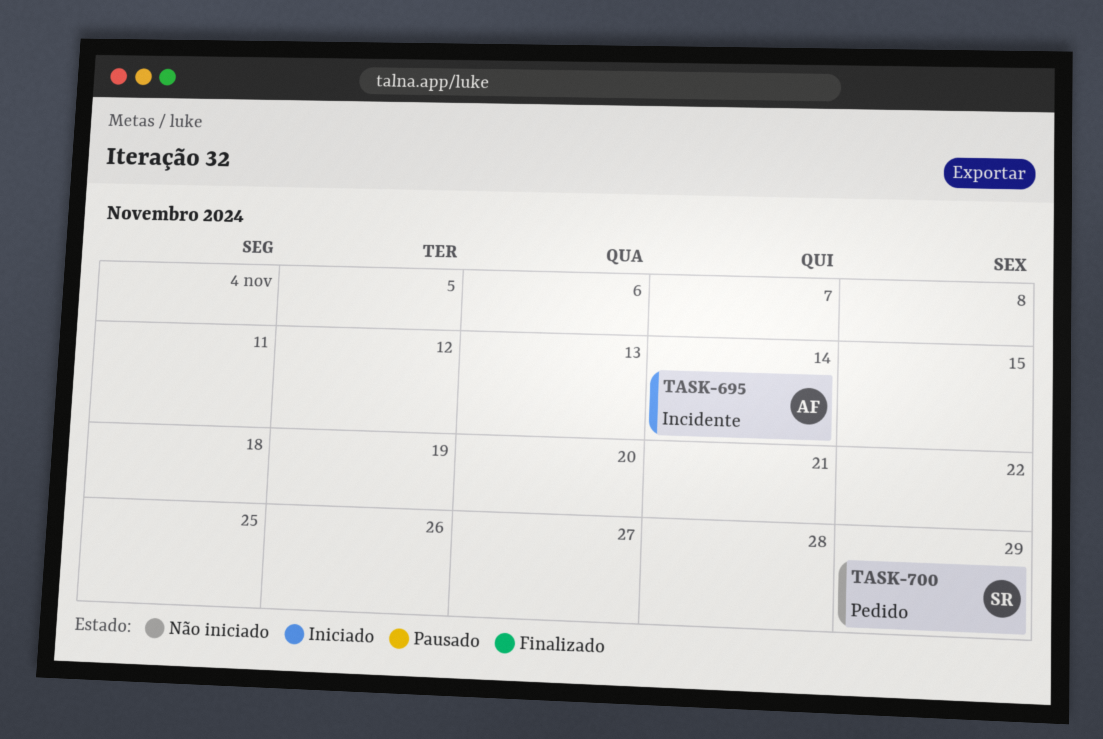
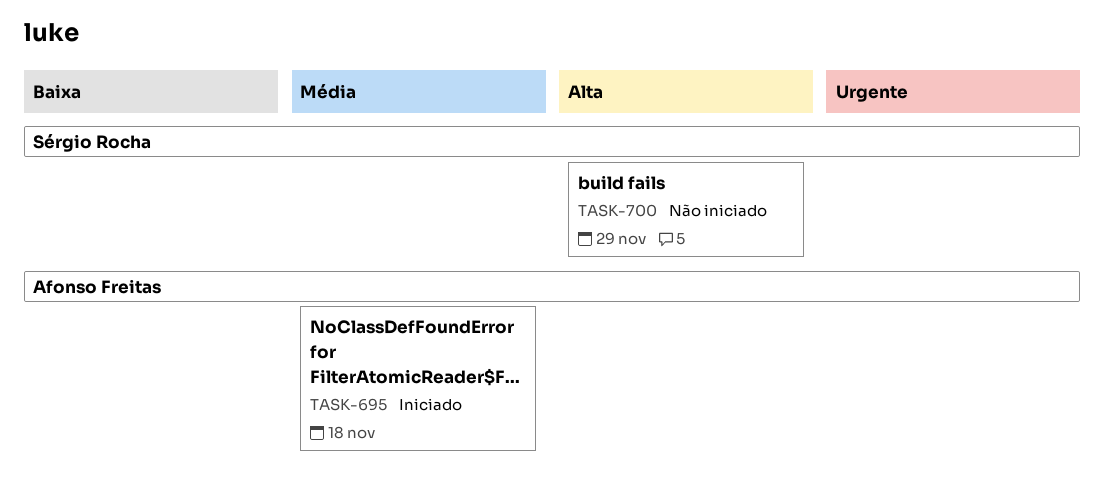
TASK-695, due: Nov 14 -> Nov 18

